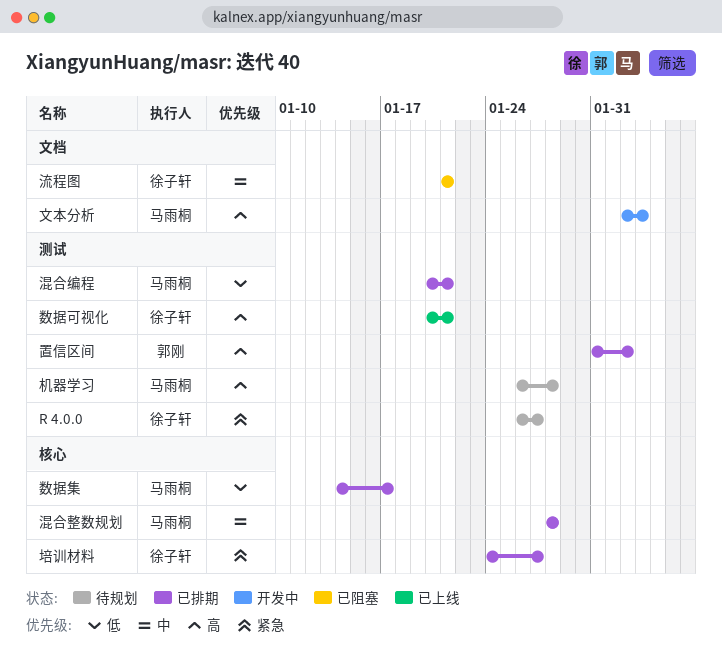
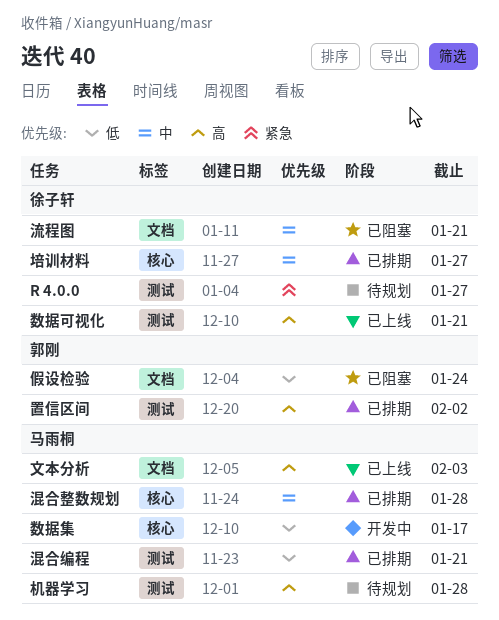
假设检验: none -> present
培训材料, priority: 紧急 -> 中
数据集, status: 已排期 -> 开发中
文本分析, status: 开发中 -> 已上线

